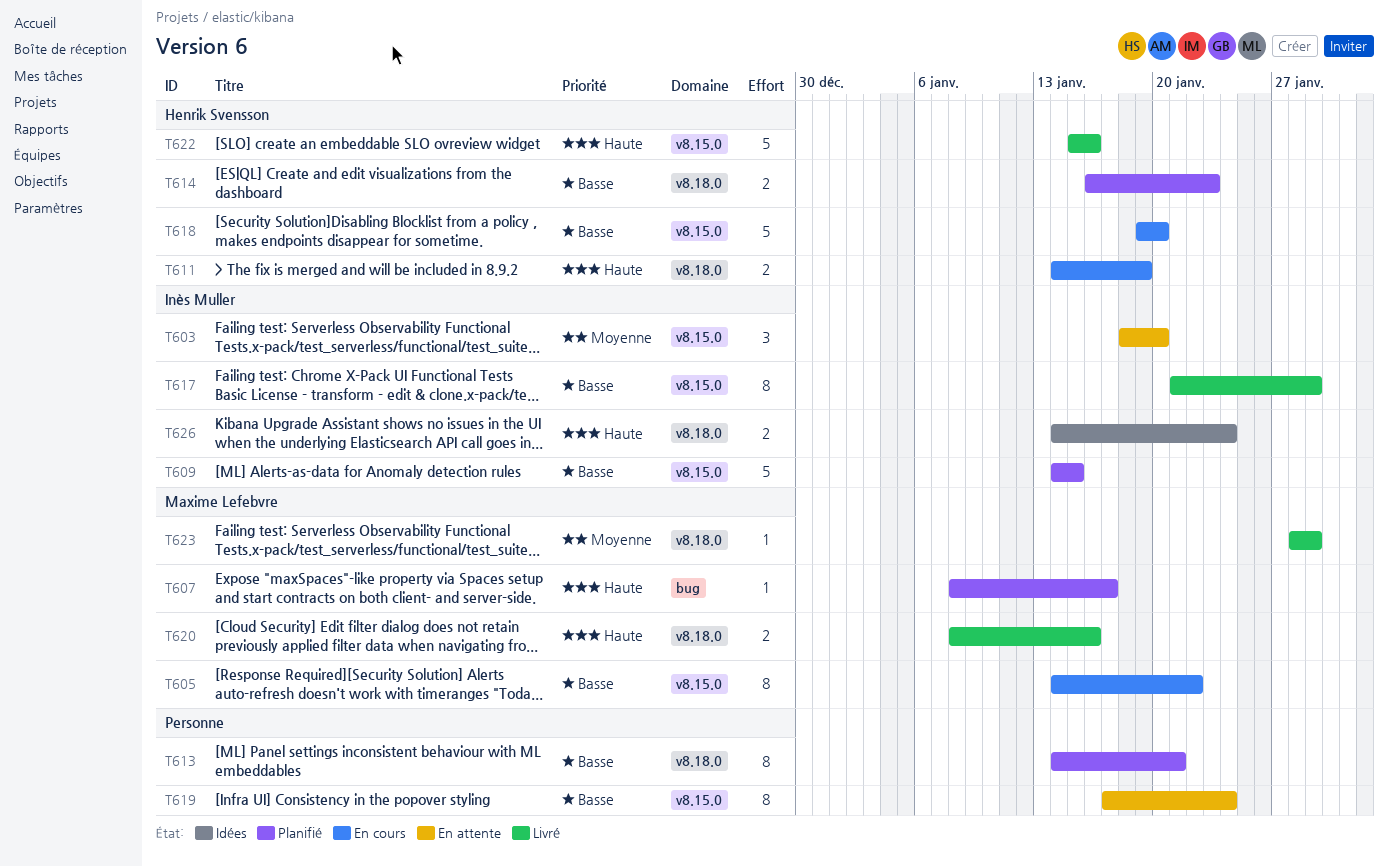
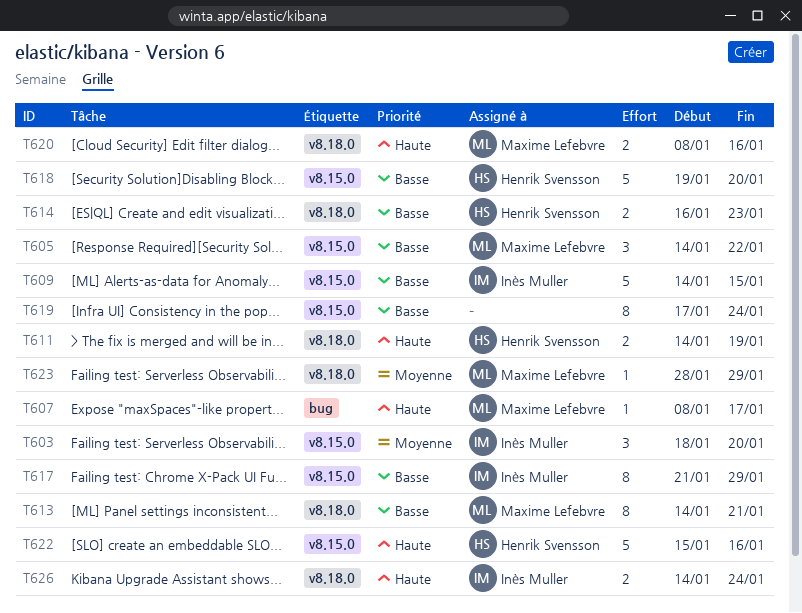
T605, estimate: 8 -> 3
T613, owner: none -> Maxime Lefebvre

